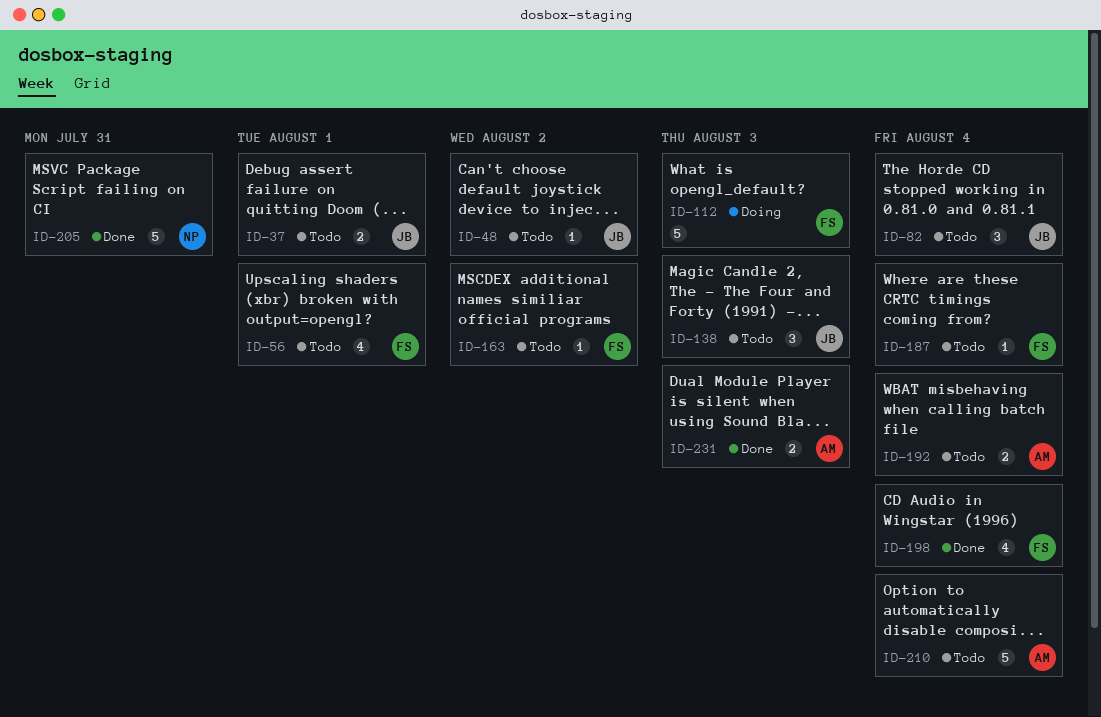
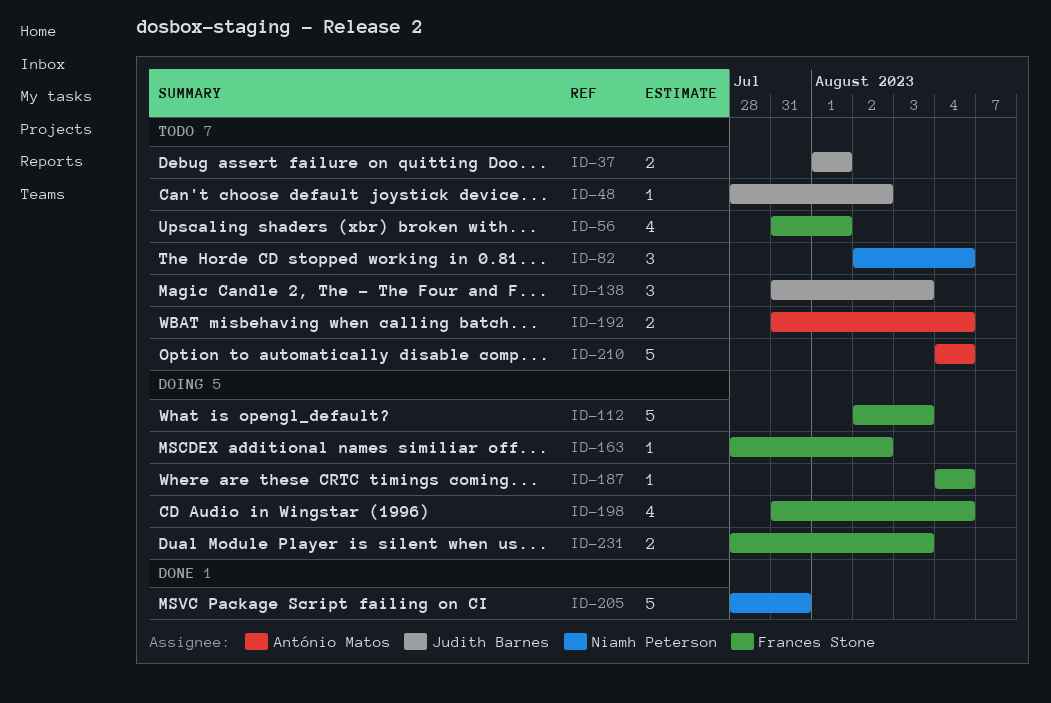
ID-82, owner: Judith Barnes -> Niamh Peterson
ID-163, status: Todo -> Doing
ID-187, status: Todo -> Doing
ID-198, status: Done -> Doing
ID-231, status: Done -> Doing
ID-231, owner: António Matos -> Frances Stone

